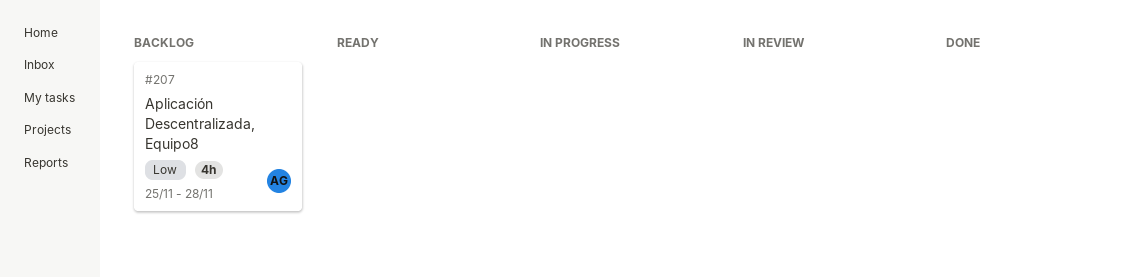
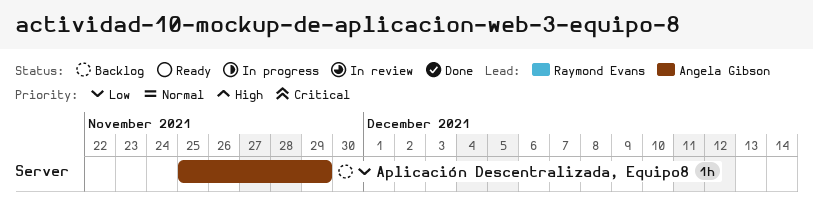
Aplicación Descentralizada, Equipo8, estimate: 4h -> 1h
Aplicación Descentralizada, Equipo8, due: Nov 28 -> Nov 29

